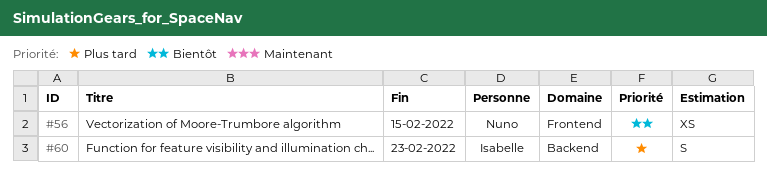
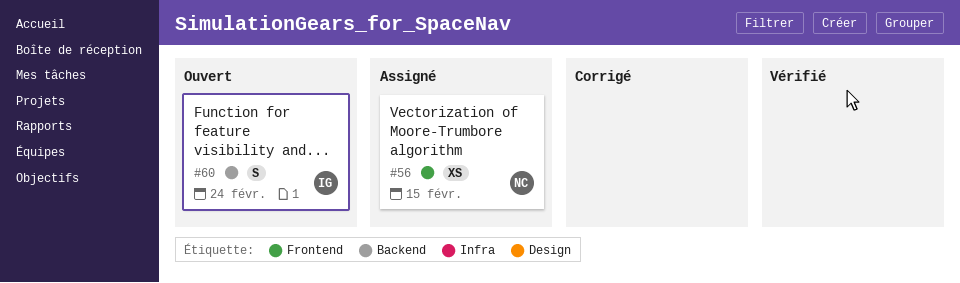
#60, due: Feb 23 -> Feb 24

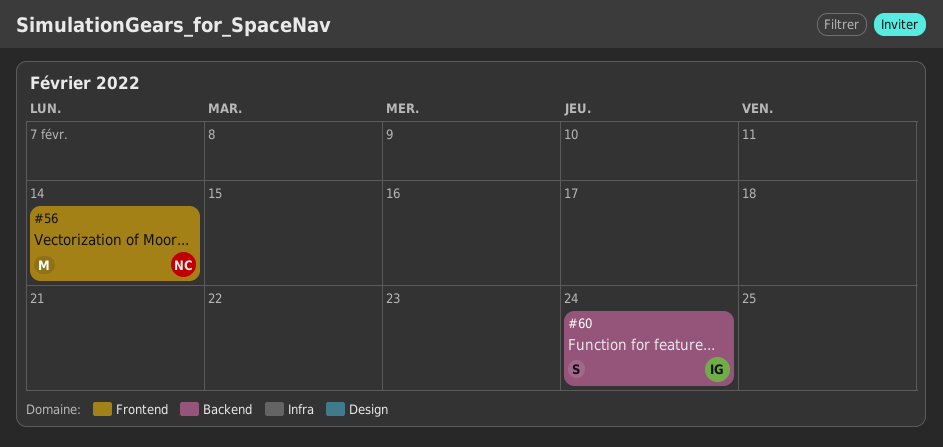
#56, estimate: XS -> M
#56, due: Feb 15 -> Feb 14

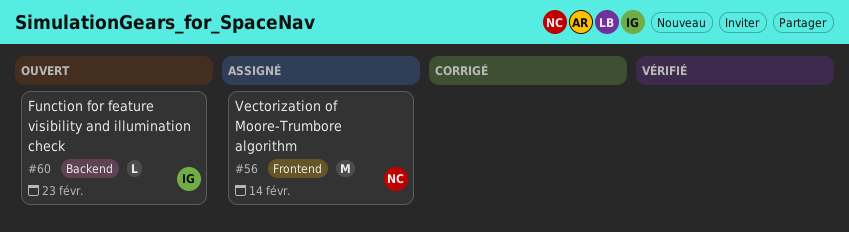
#60, estimate: S -> L
#60, due: Feb 24 -> Feb 23

